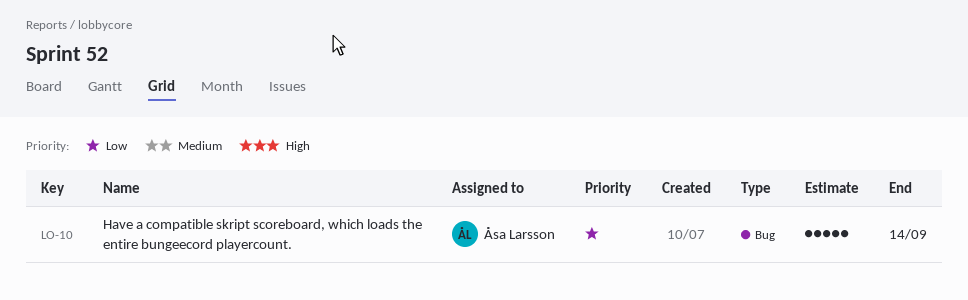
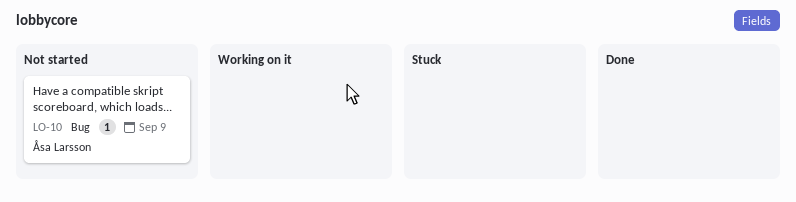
LO-10, estimate: 5 -> 1
LO-10, due: Sep 14 -> Sep 9

